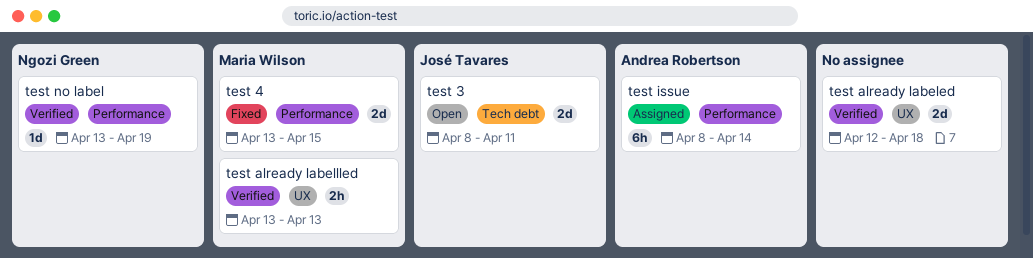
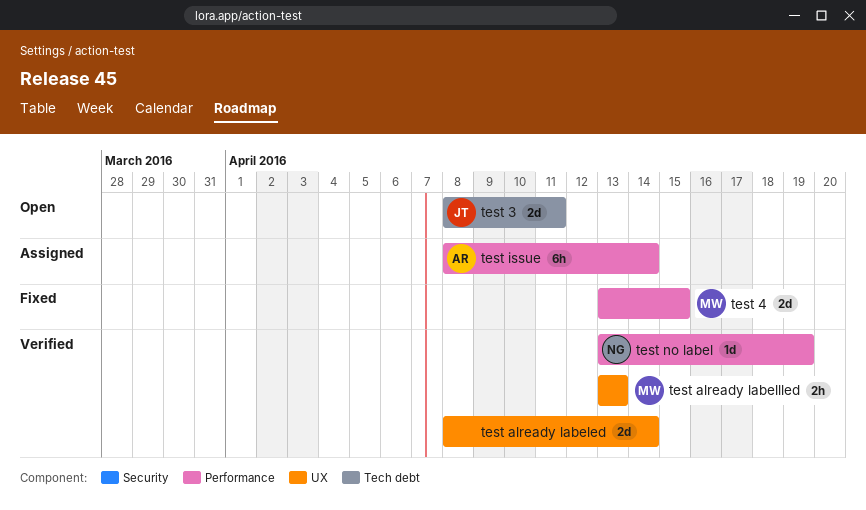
test already labeled, start: Apr 12 -> Apr 8
test already labeled, due: Apr 18 -> Apr 14

